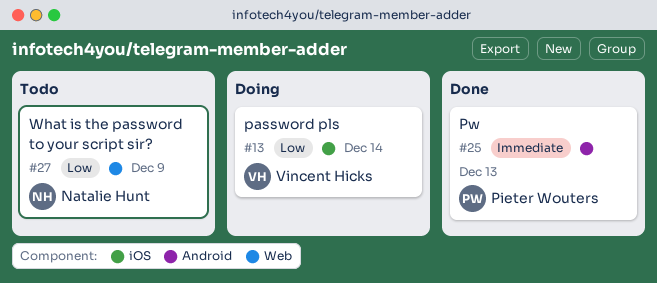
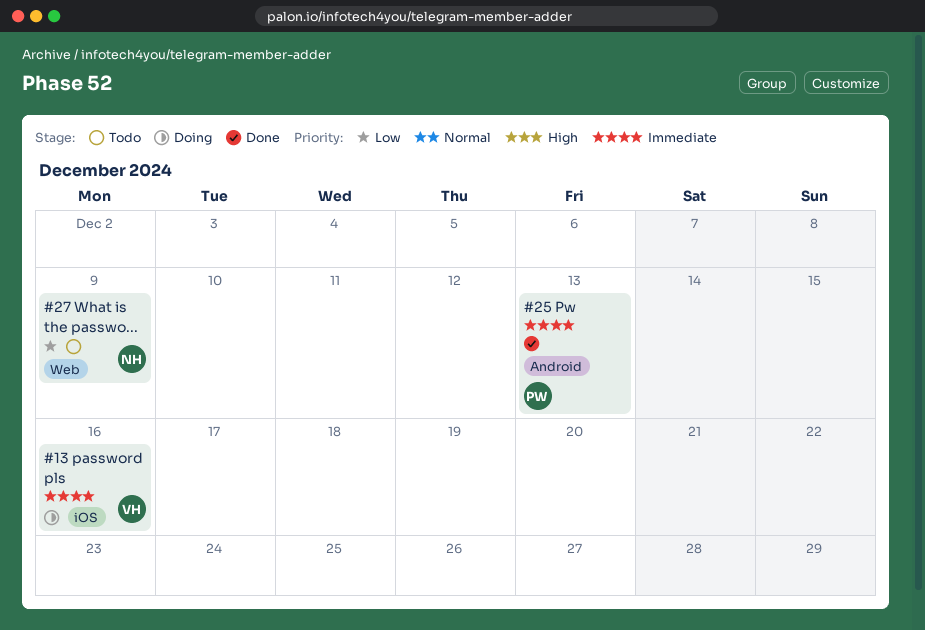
#13, priority: Low -> Immediate
#13, due: Dec 14 -> Dec 16

